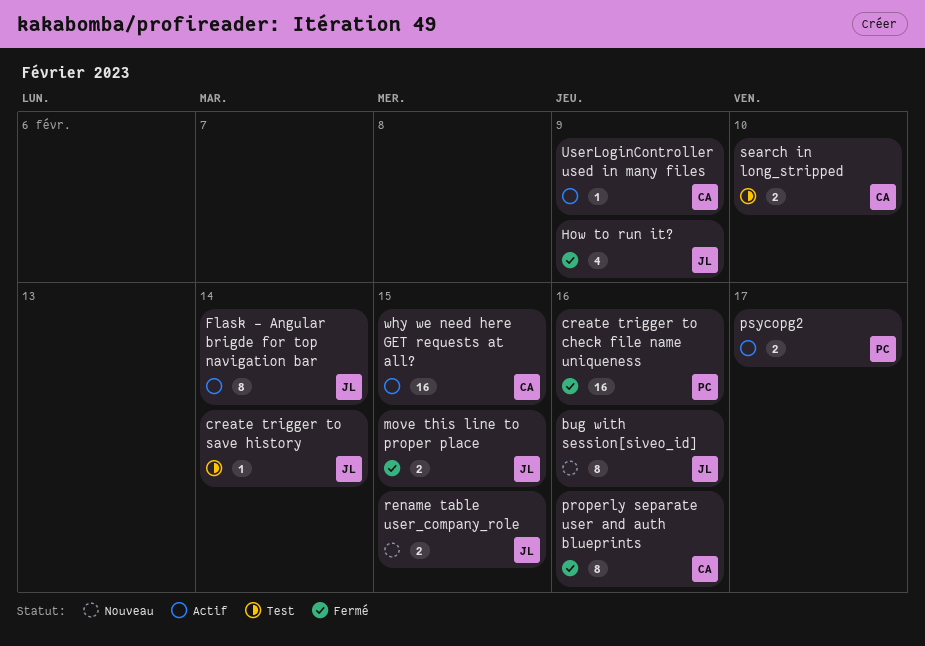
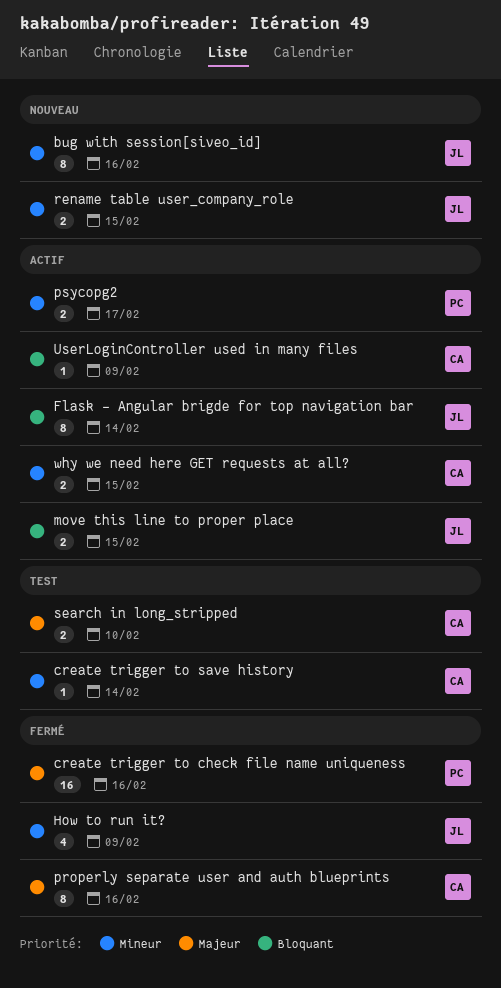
create trigger to save history, owner: JL -> CA
move this line to proper place, status: Fermé -> Actif
why we need here GET requests at all?, estimate: 16 -> 2

